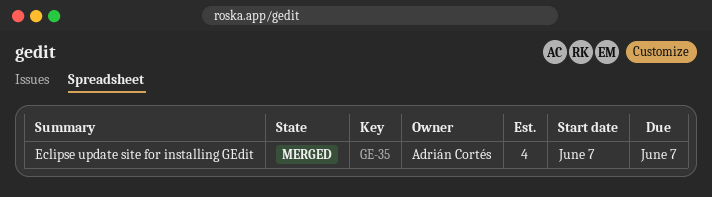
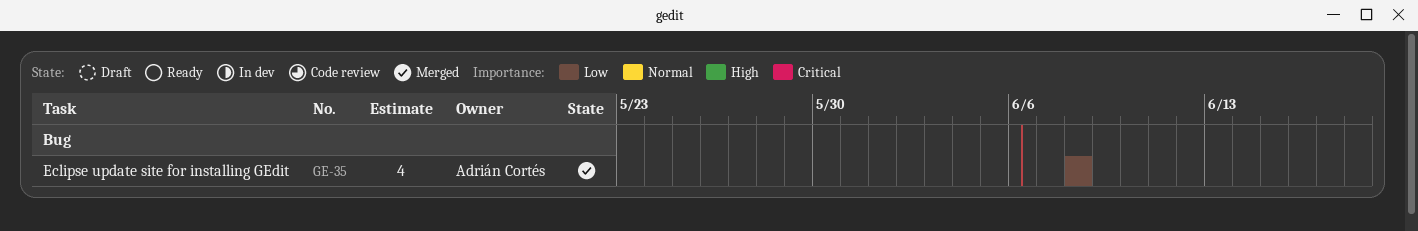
GE-35, start: Jun 7 -> Jun 8
GE-35, due: Jun 7 -> Jun 8

